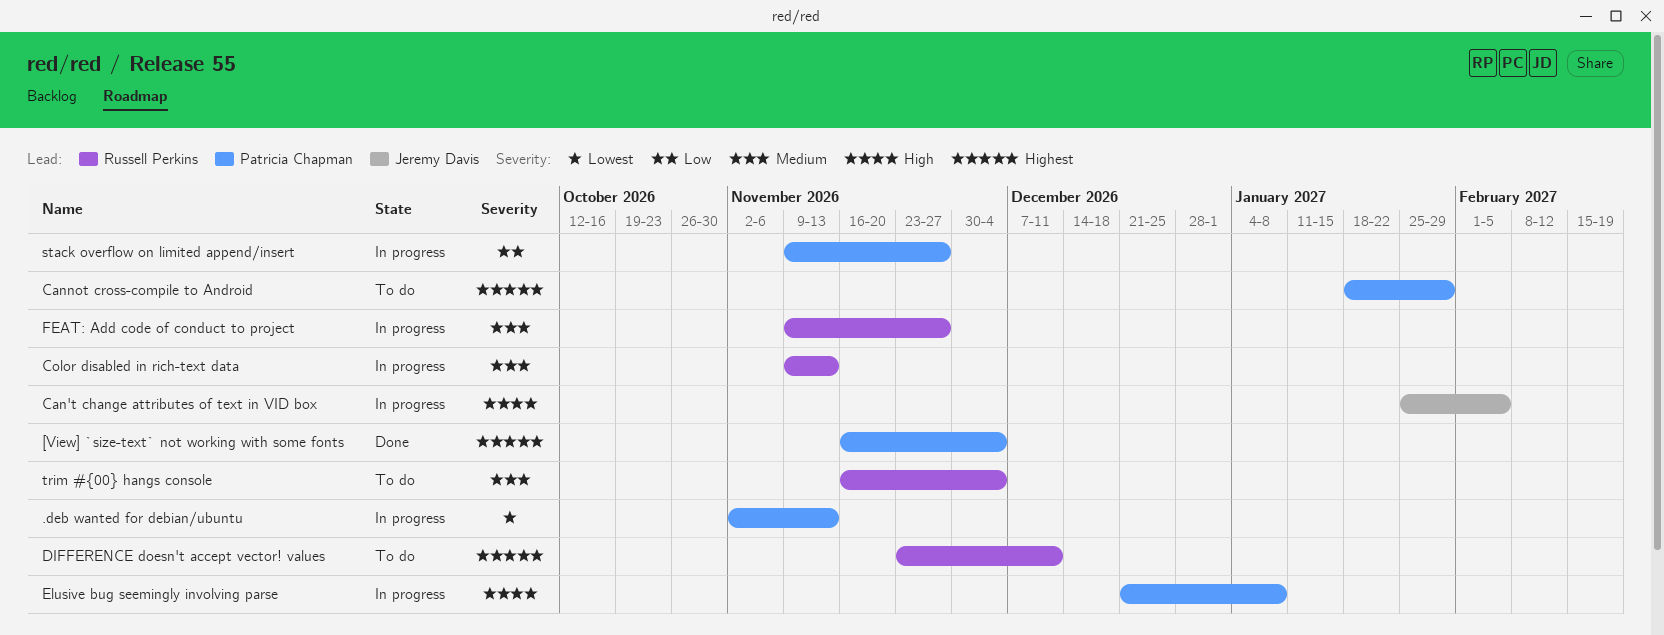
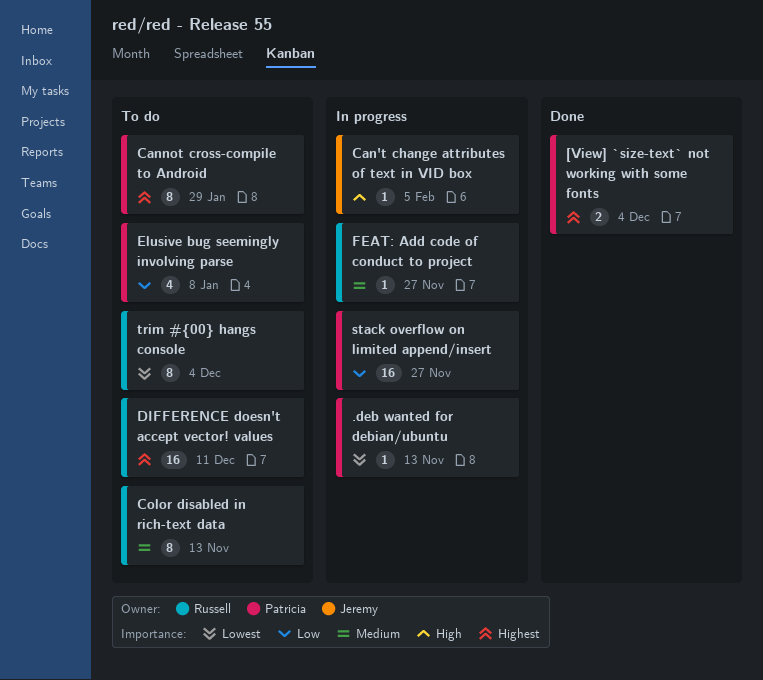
Color disabled in rich-text data, status: In progress -> To do
Elusive bug seemingly involving parse, status: In progress -> To do
Elusive bug seemingly involving parse, priority: High -> Low
trim #{00} hangs console, priority: Medium -> Lowest

